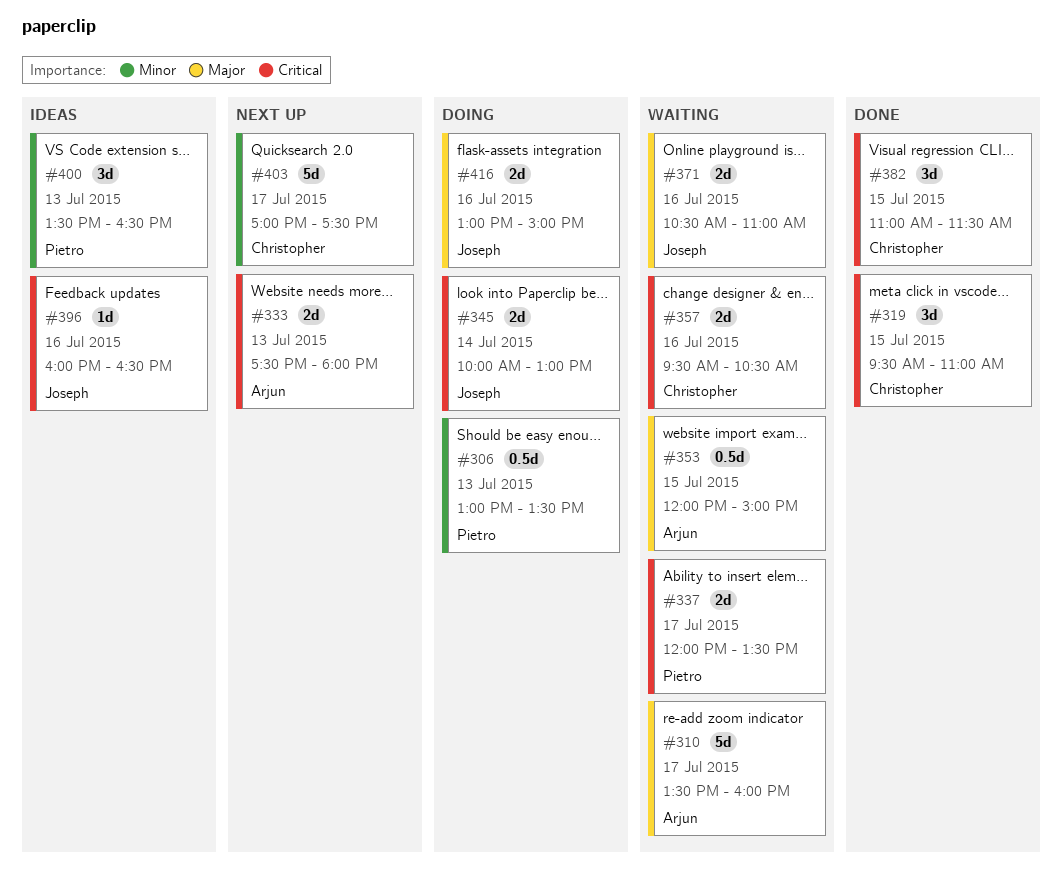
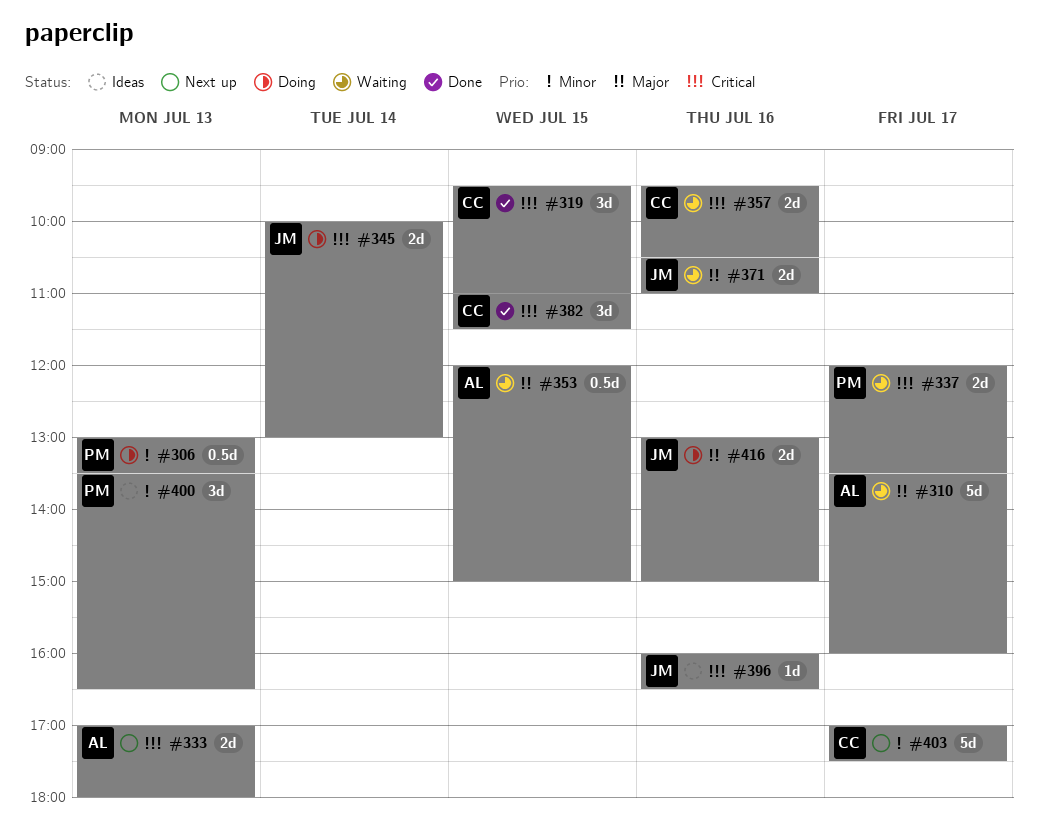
#333, begins: 17:30 -> 17:00

